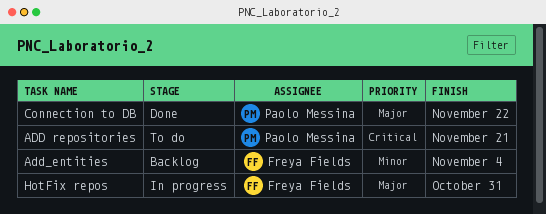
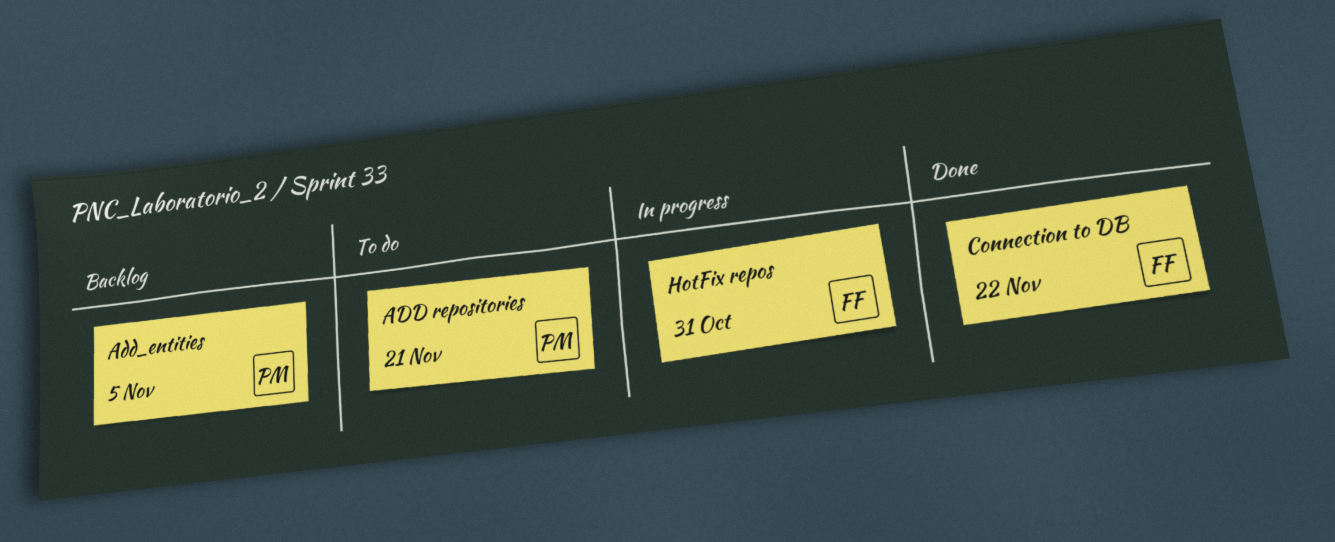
Add_entities, owner: Freya Fields -> Paolo Messina
Add_entities, due: Nov 4 -> Nov 5
Connection to DB, owner: Paolo Messina -> Freya Fields

